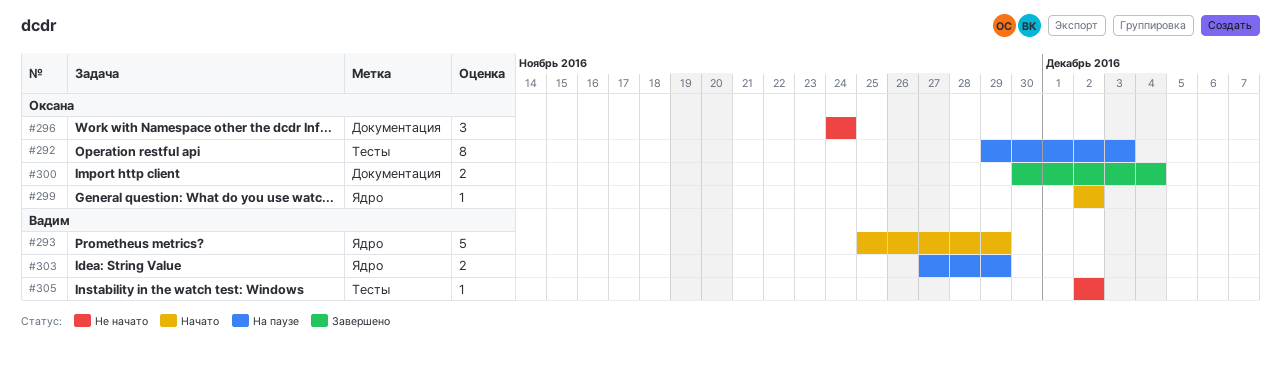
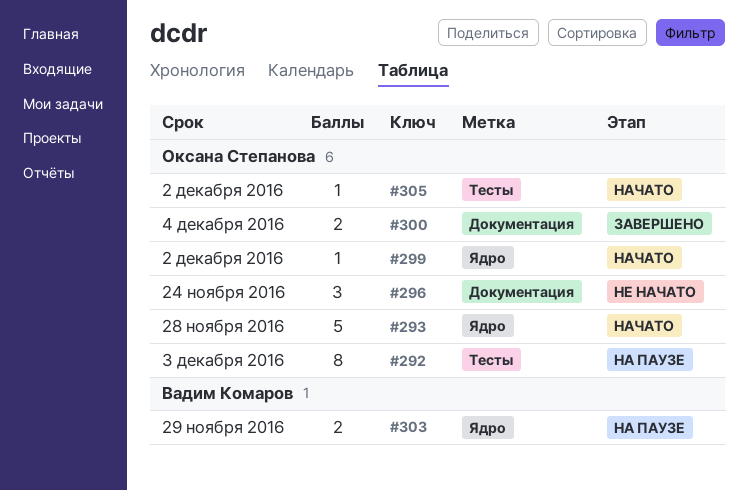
#293, owner: Вадим Комаров -> Оксана Степанова
#293, due: Nov 29 -> Nov 28
#305, status: Не начато -> Начато
#305, owner: Вадим Комаров -> Оксана Степанова

